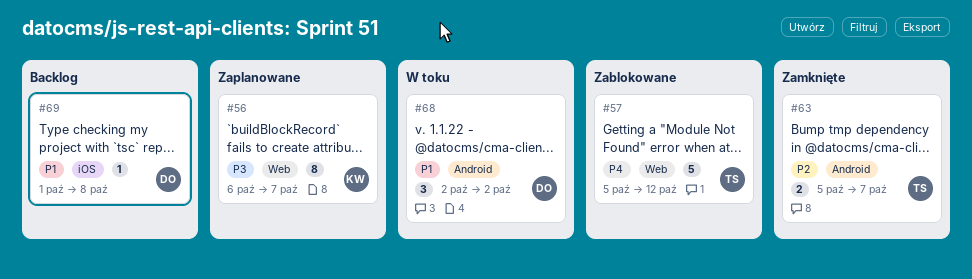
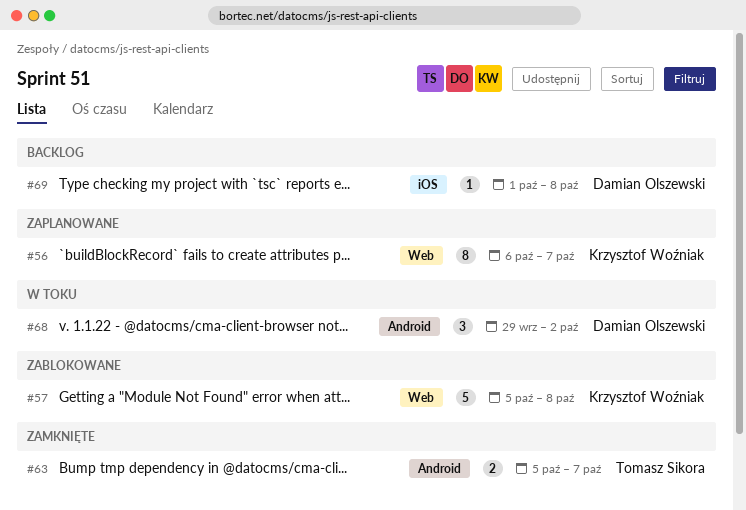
#57, owner: Tomasz Sikora -> Krzysztof Woźniak
#57, due: Oct 12 -> Oct 8
#68, start: Oct 2 -> Sep 29

